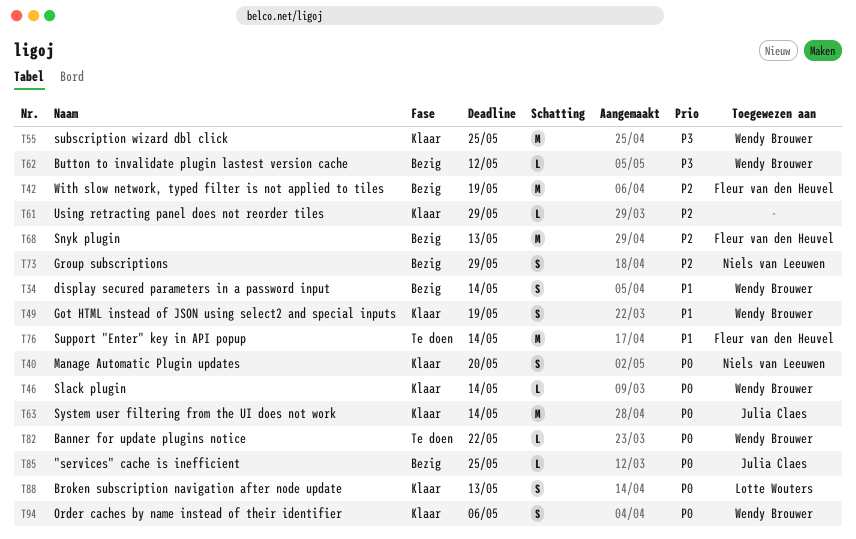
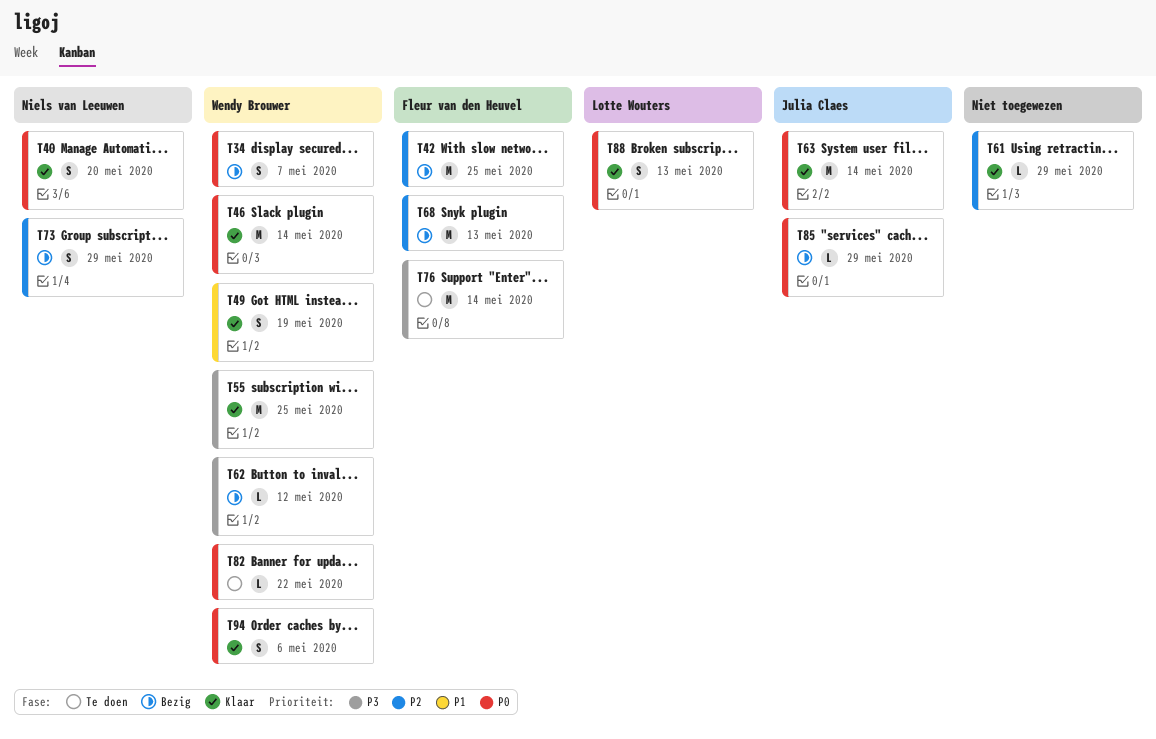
T34, priority: P1 -> P0
T34, due: May 14 -> May 7
T42, due: May 19 -> May 25
T46, estimate: L -> M
T76, priority: P1 -> P3
T85, due: May 25 -> May 29

